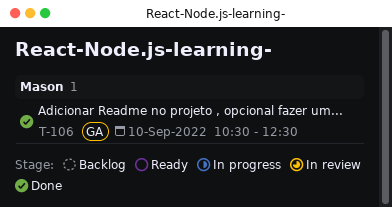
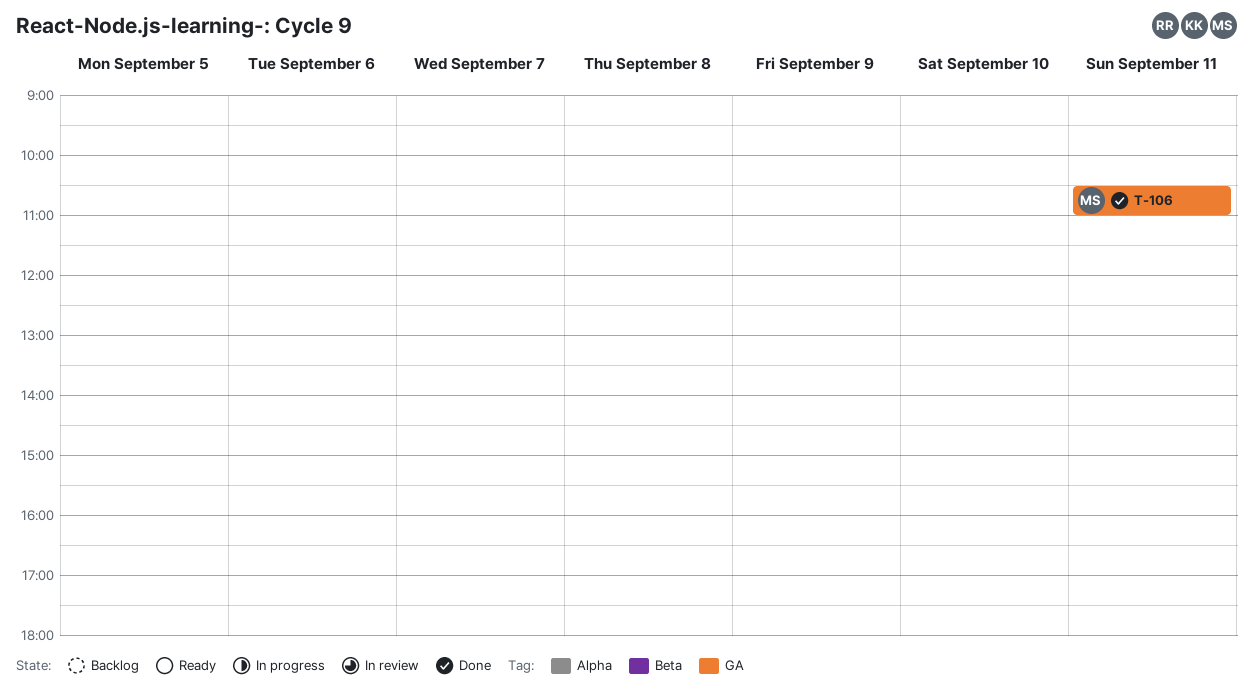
T-106, day: Sep 10 -> Sep 11
T-106, ends: 12:30 -> 11:00

